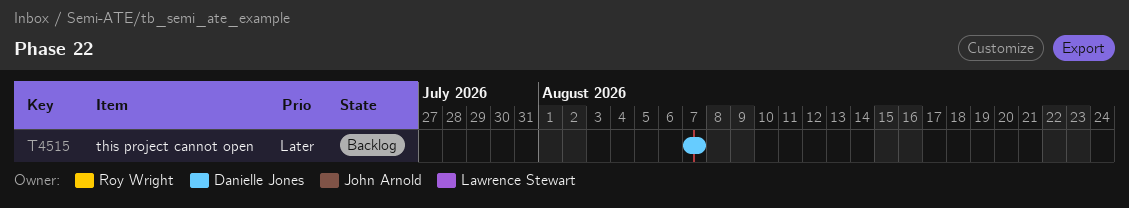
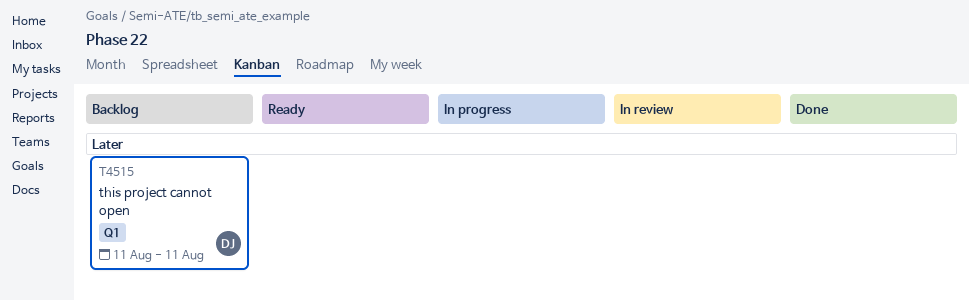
T4515, start: Aug 7 -> Aug 11
T4515, due: Aug 7 -> Aug 11

